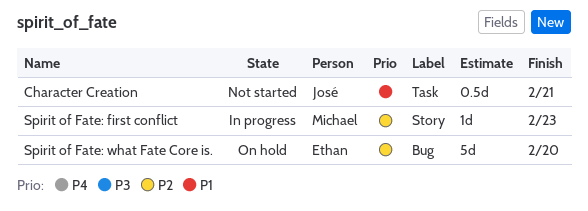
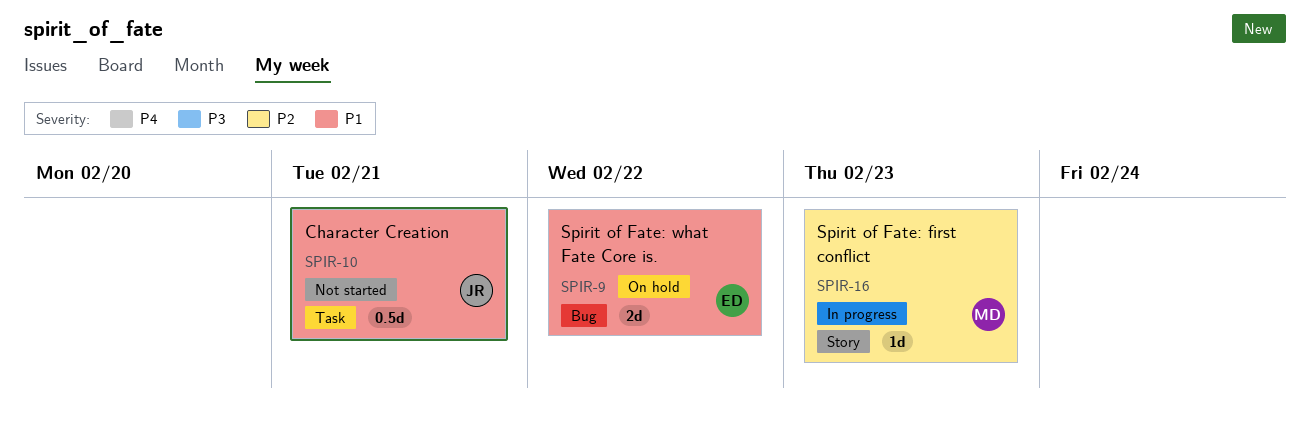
Spirit of Fate: what Fate Core is., priority: P2 -> P1
Spirit of Fate: what Fate Core is., estimate: 5d -> 2d
Spirit of Fate: what Fate Core is., due: Feb 20 -> Feb 22

